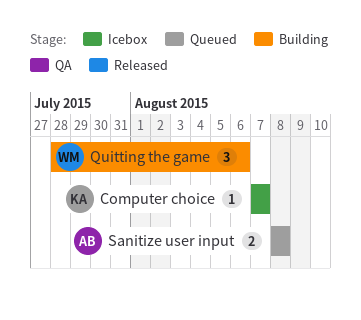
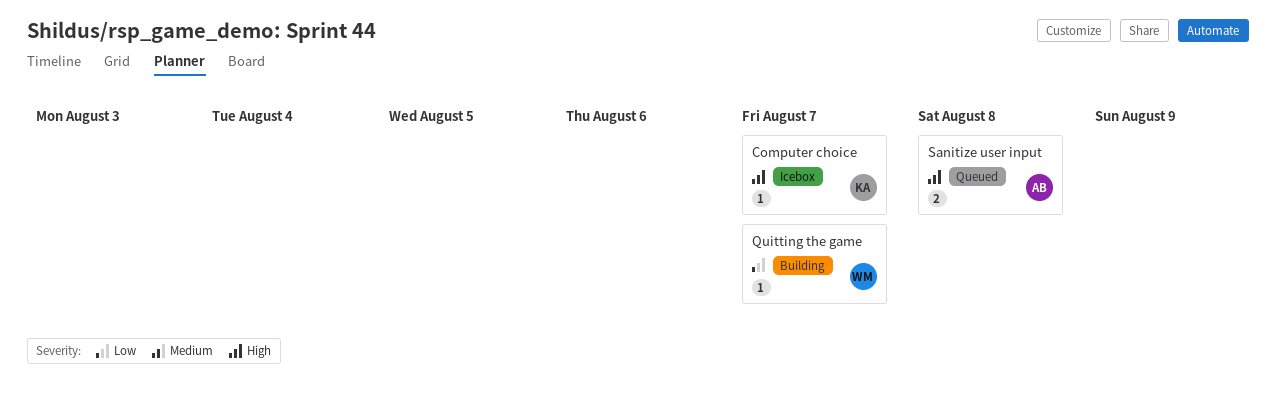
Quitting the game, estimate: 3 -> 1
Quitting the game, due: Aug 6 -> Aug 7

